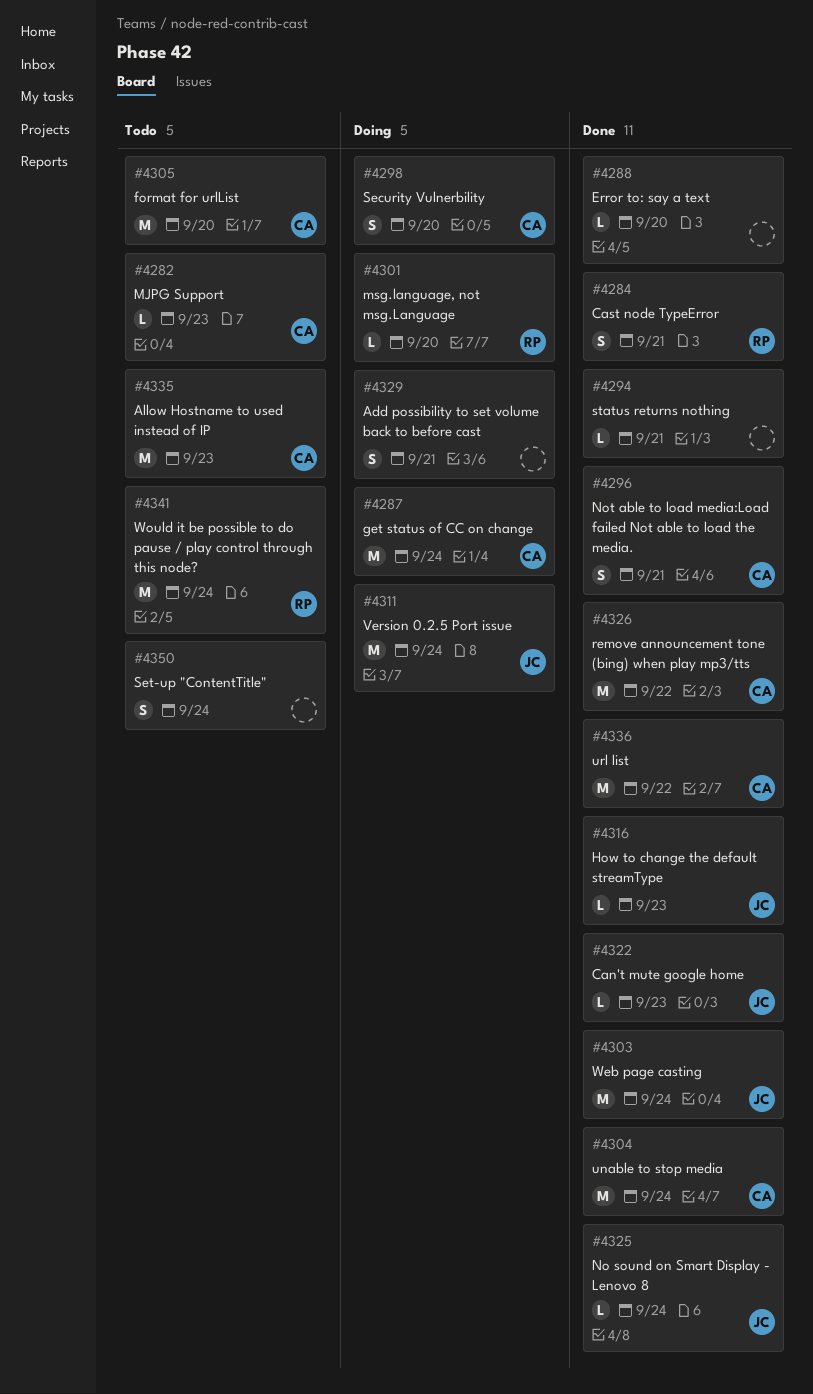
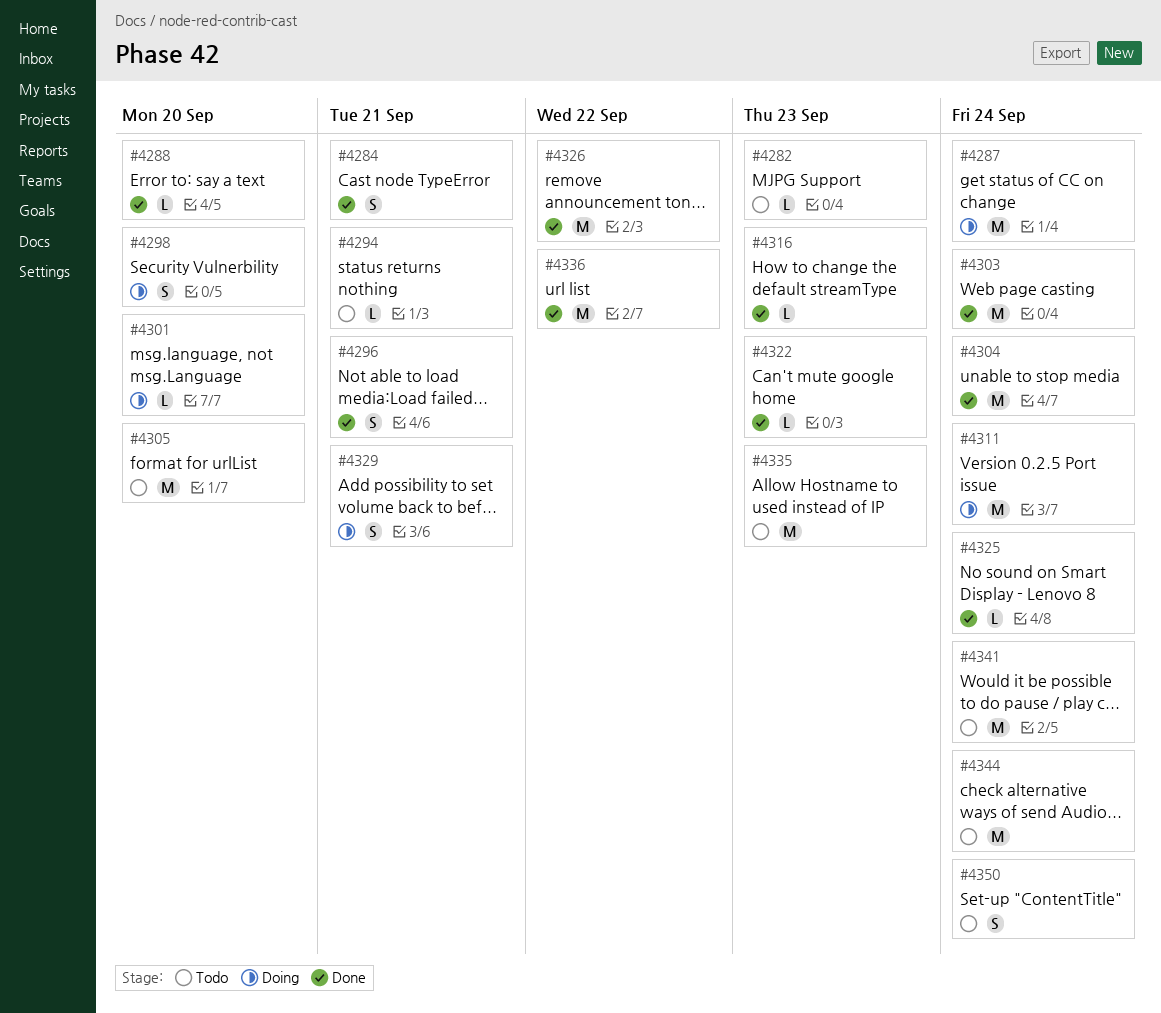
#4294, status: Done -> Todo
#4344: none -> present

